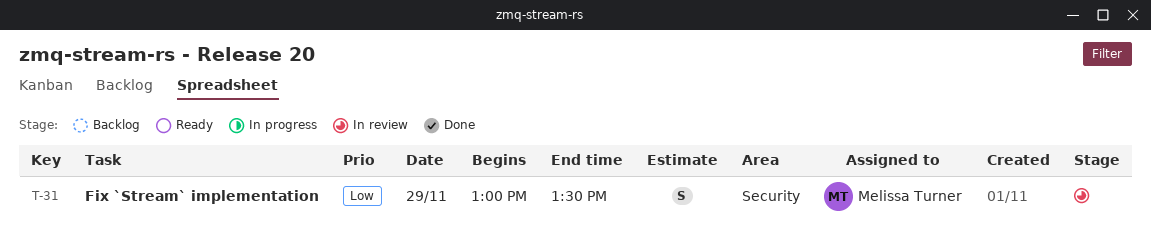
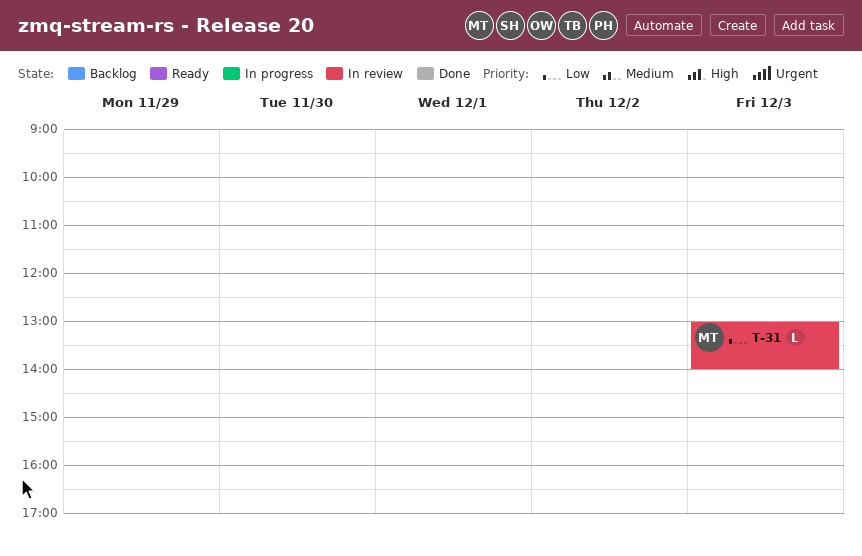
T-31, estimate: S -> L
T-31, day: Nov 29 -> Dec 3
T-31, ends: 13:30 -> 14:00

